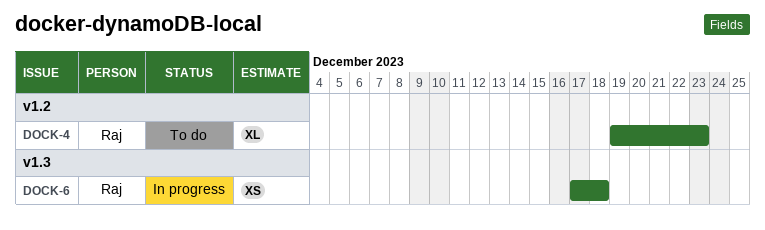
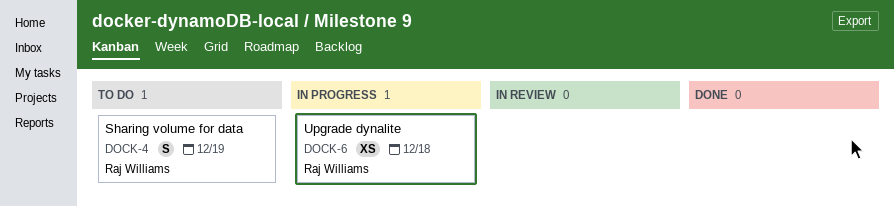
DOCK-4, estimate: XL -> S
DOCK-4, due: Dec 23 -> Dec 19

